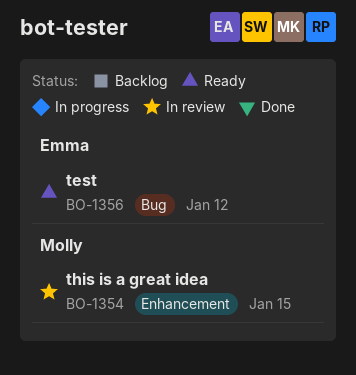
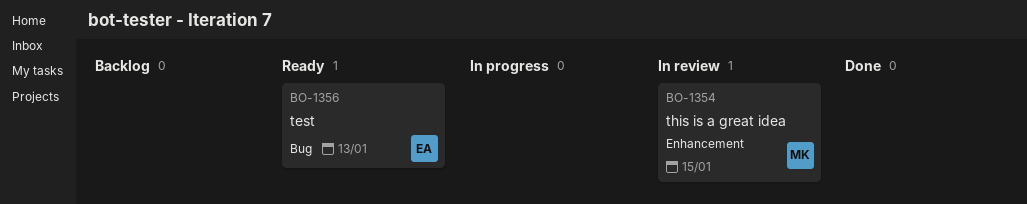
BO-1356, due: Jan 12 -> Jan 13

